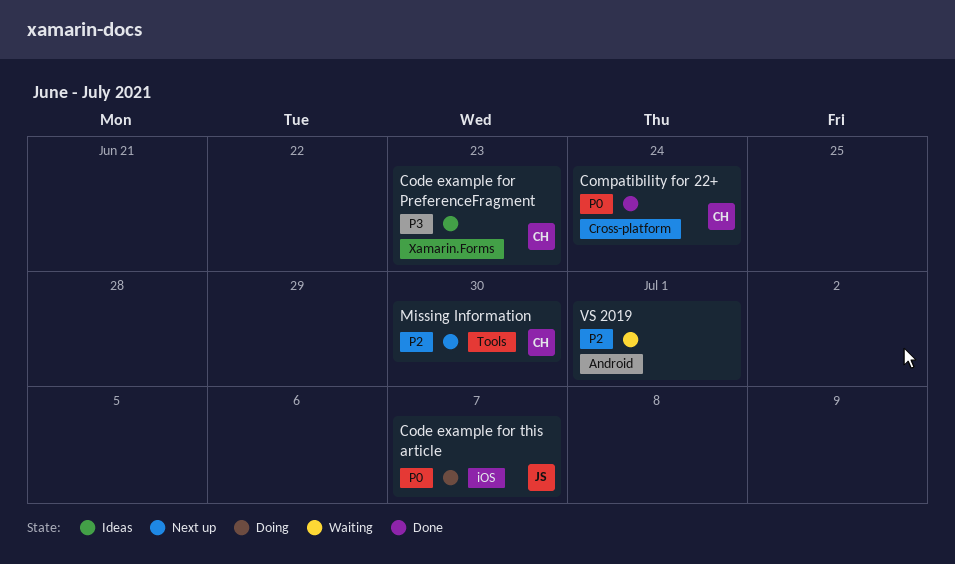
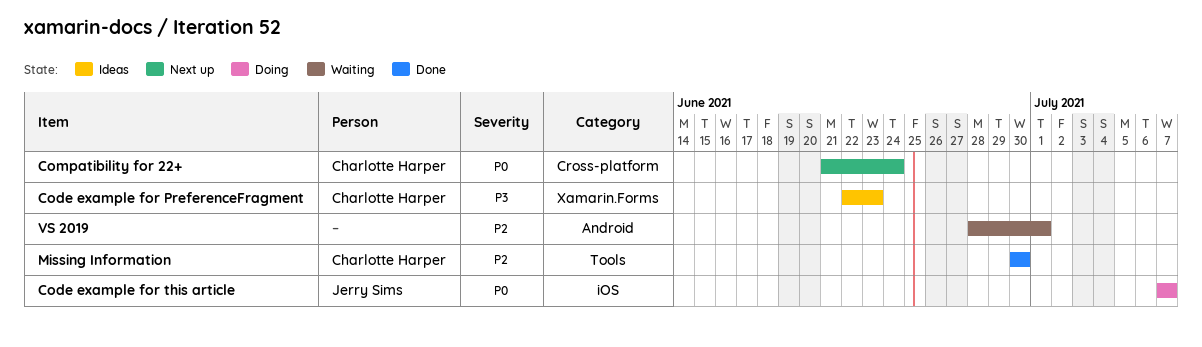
Compatibility for 22+, status: Done -> Next up
Missing Information, status: Next up -> Done

